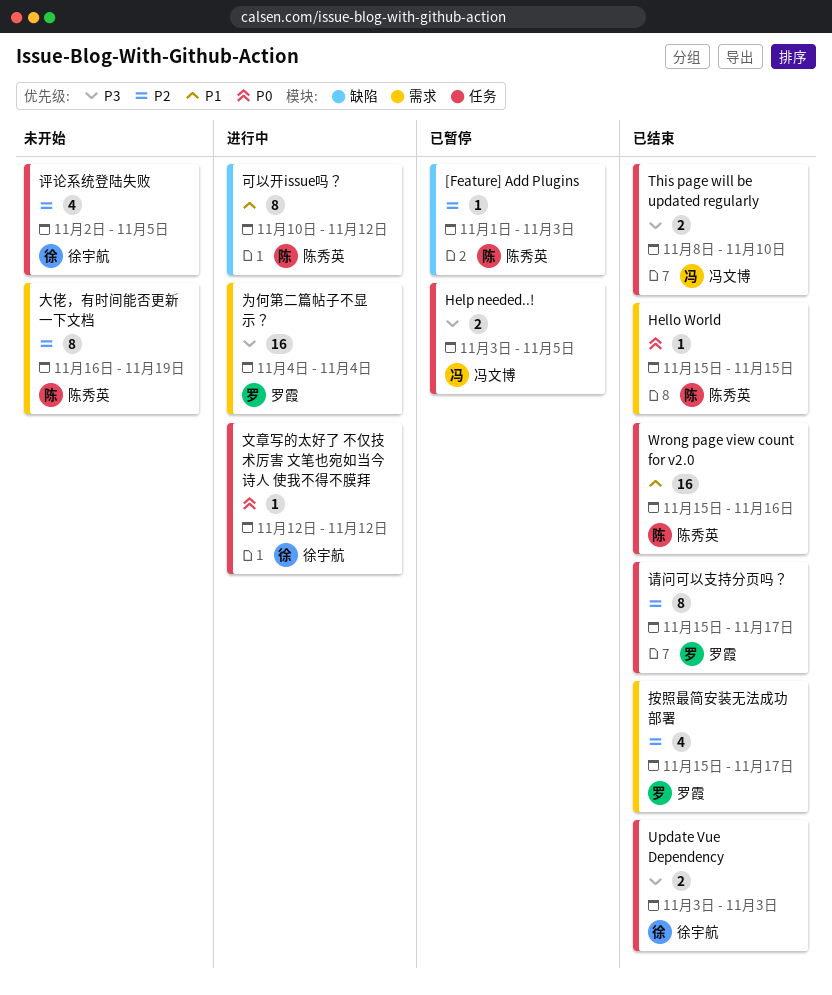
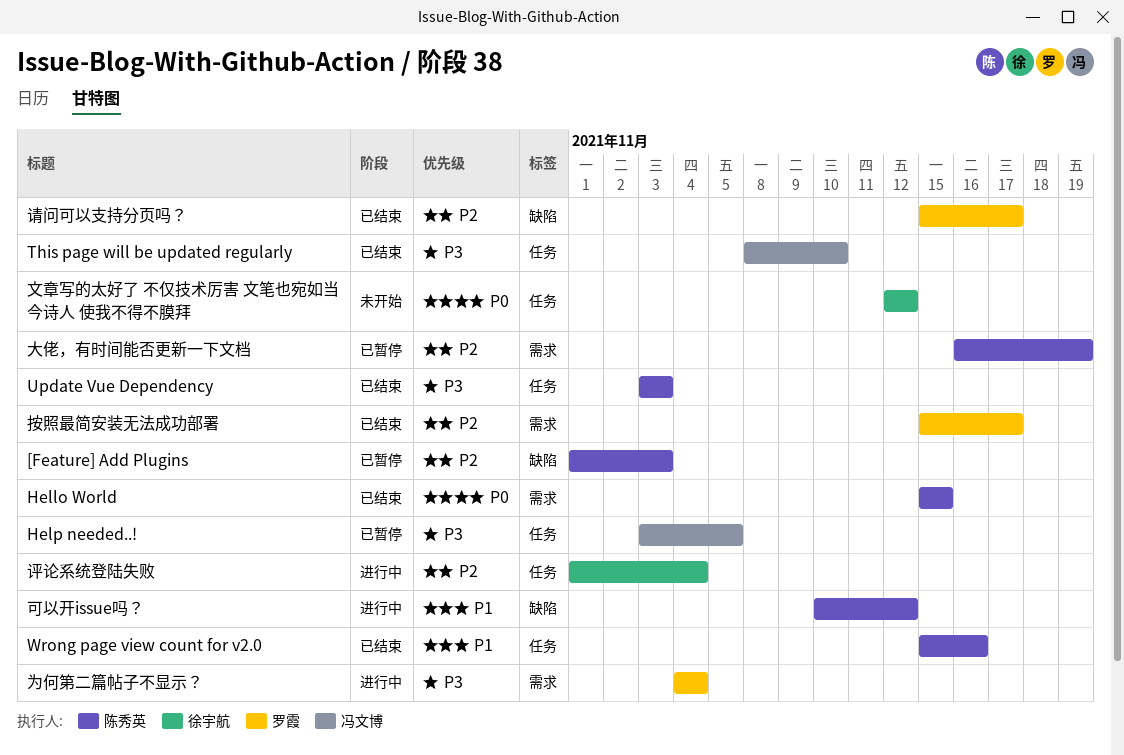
Update Vue Dependency, owner: 徐宇航 -> 陈秀英
大佬，有时间能否更新一下文档, status: 未开始 -> 已暂停
文章写的太好了 不仅技术厉害 文笔也宛如当今诗人 使我不得不膜拜, status: 进行中 -> 未开始
评论系统登陆失败, status: 未开始 -> 进行中
评论系统登陆失败, start: Nov 2 -> Nov 1
评论系统登陆失败, due: Nov 5 -> Nov 4
请问可以支持分页吗？, label: 任务 -> 缺陷

